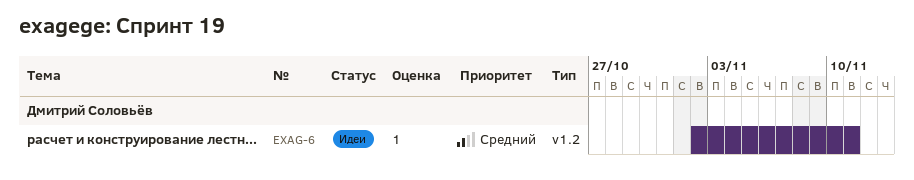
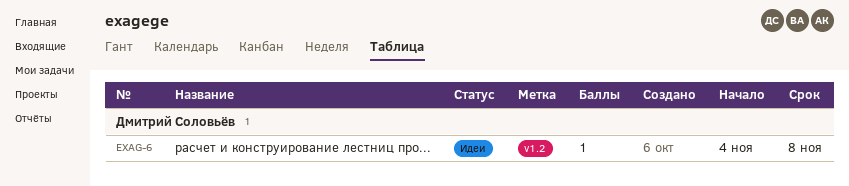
EXAG-6, start: Nov 2 -> Nov 4
EXAG-6, due: Nov 11 -> Nov 8

